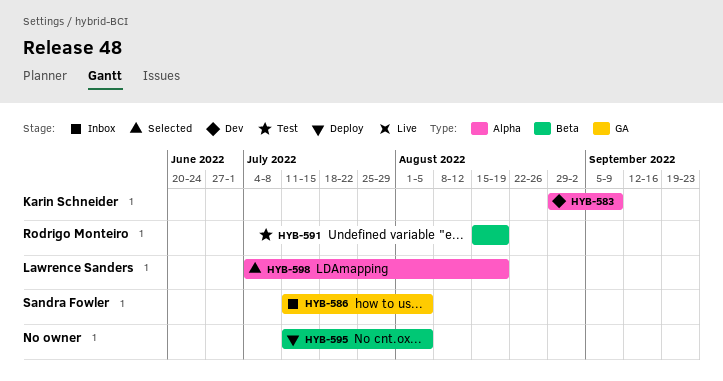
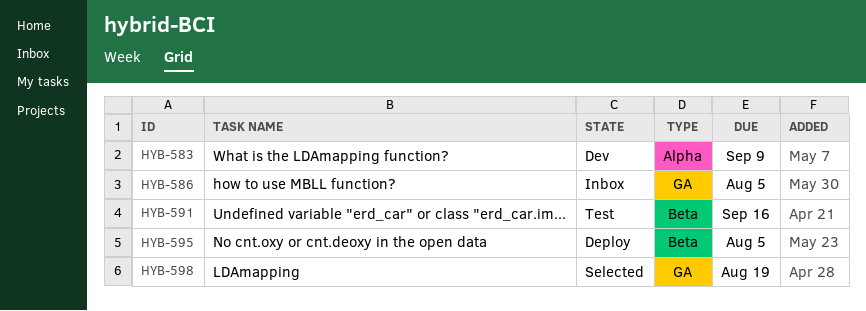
HYB-591, due: Aug 19 -> Sep 16
HYB-598, label: Alpha -> GA

